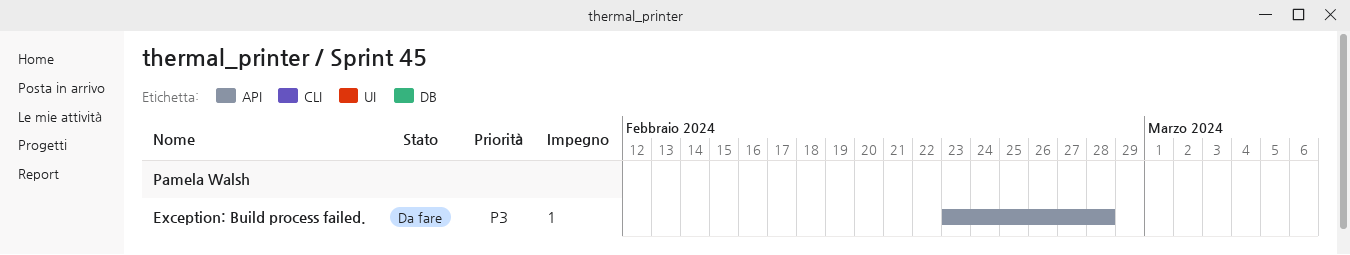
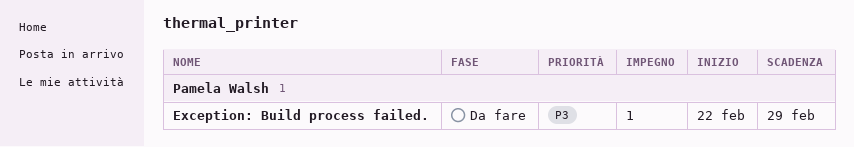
Exception: Build process failed., start: Feb 23 -> Feb 22
Exception: Build process failed., due: Feb 28 -> Feb 29

